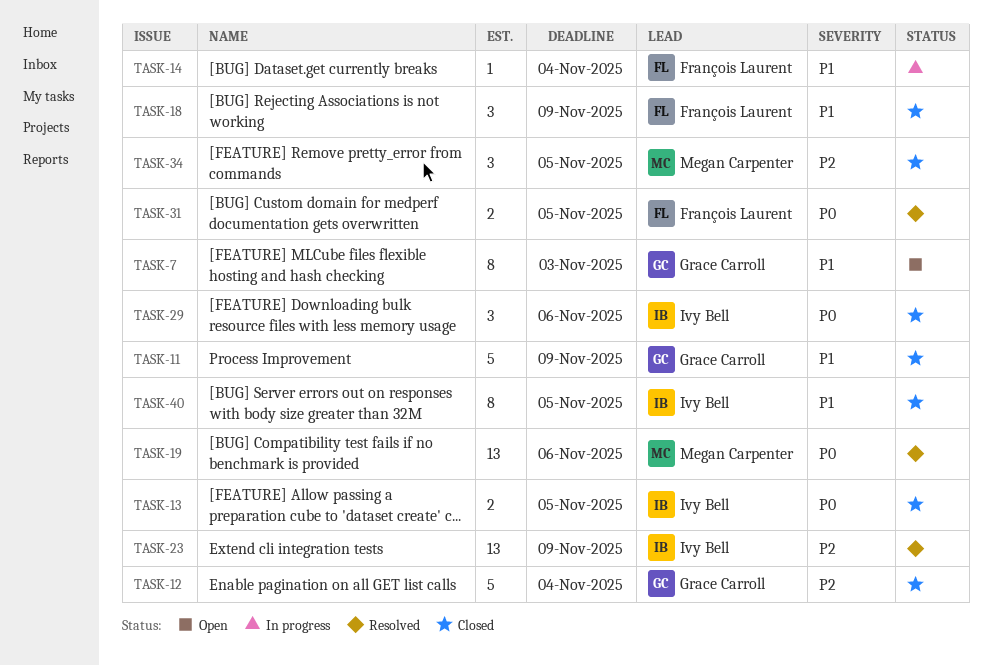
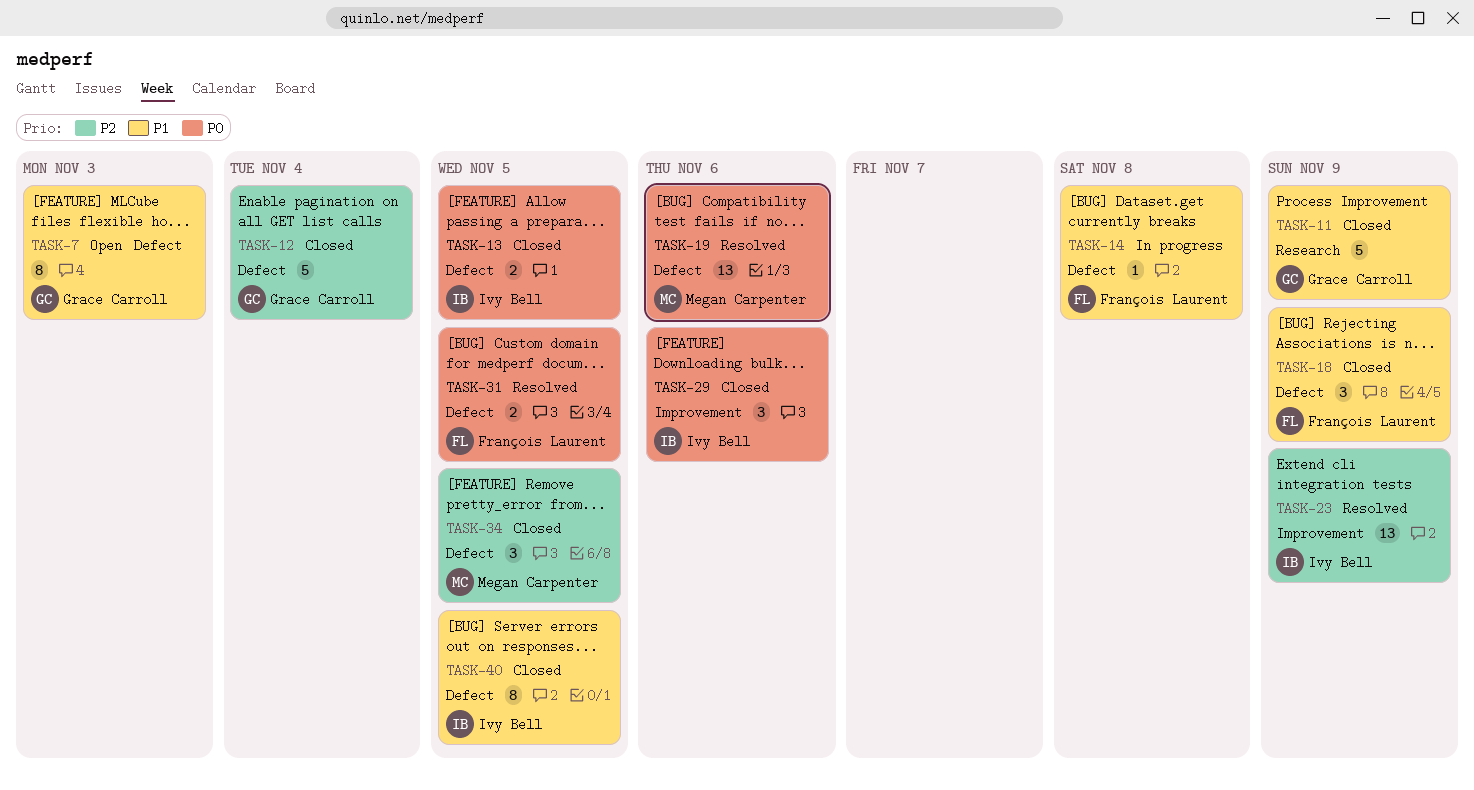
TASK-14, due: Nov 4 -> Nov 8

